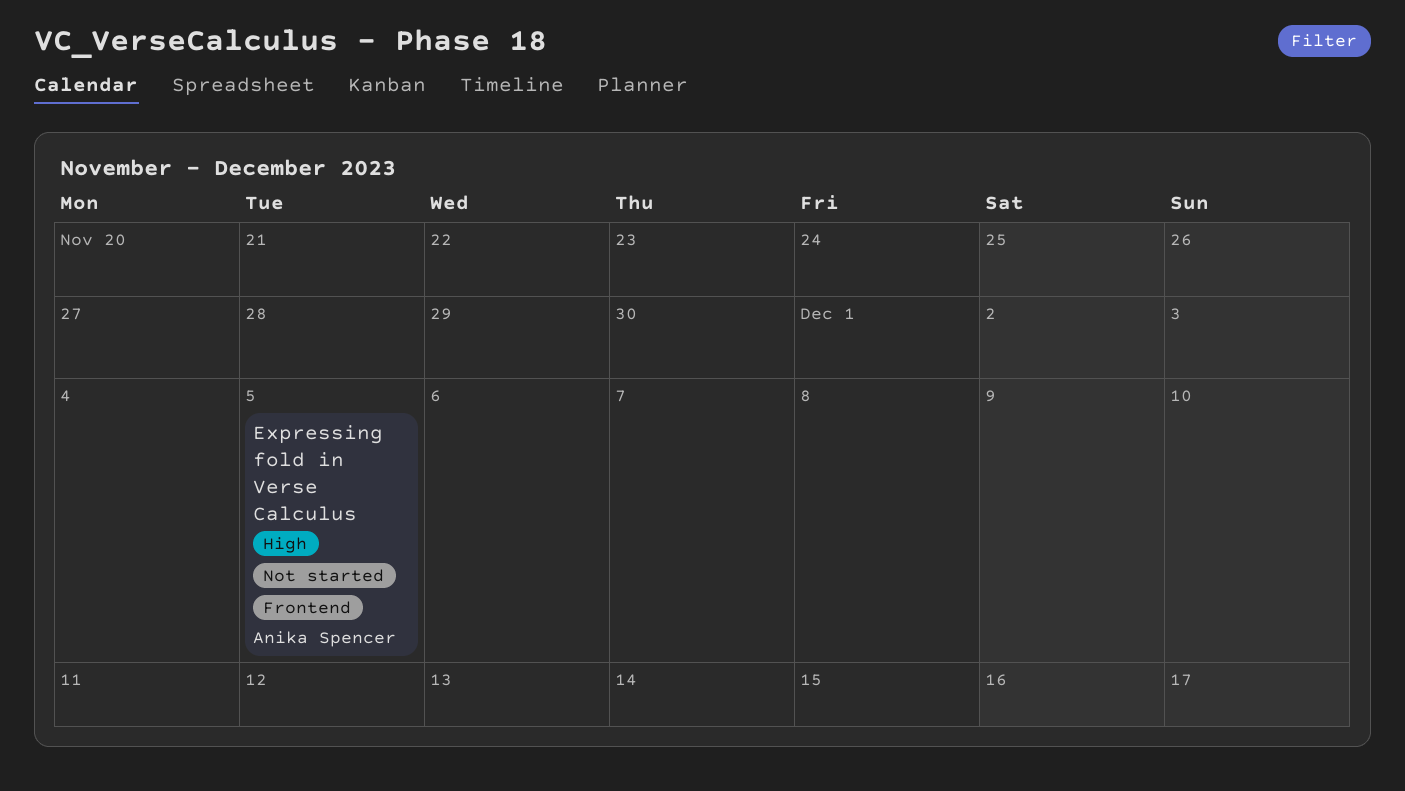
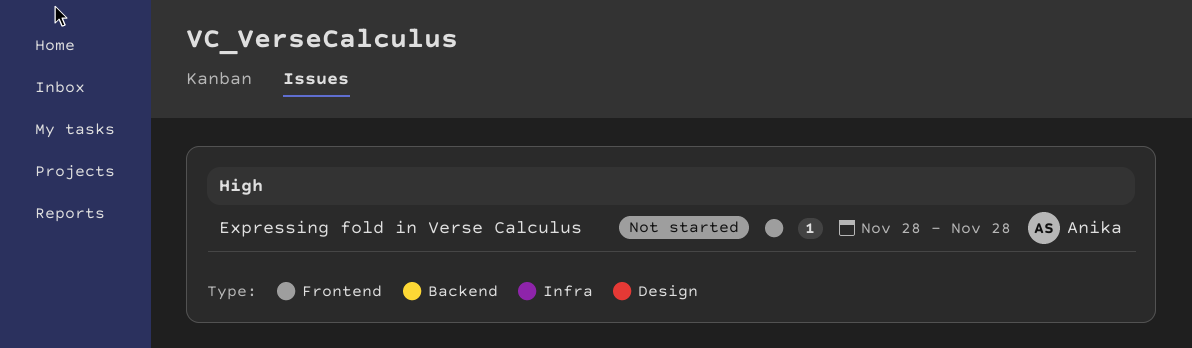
Expressing fold in Verse Calculus, due: Dec 5 -> Nov 28

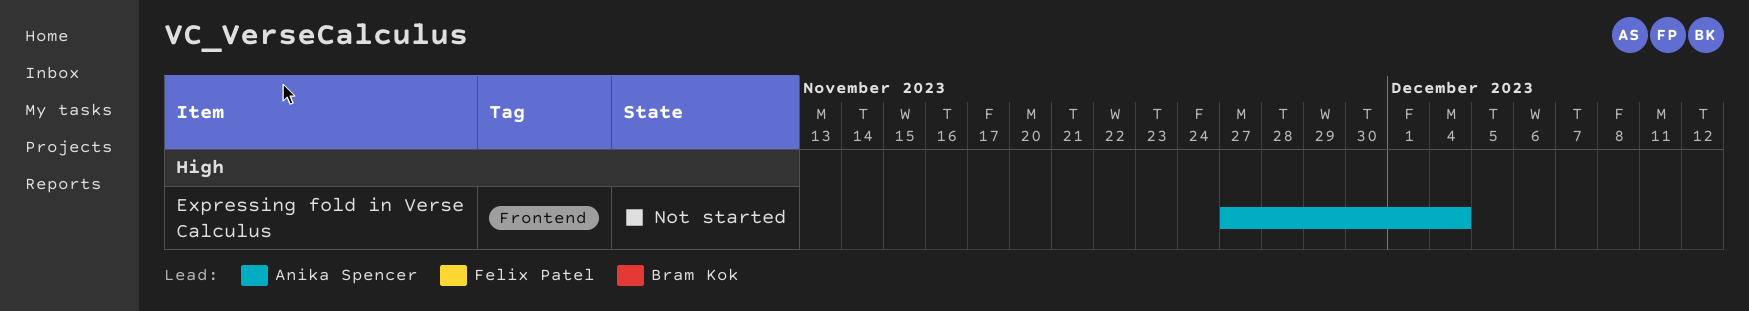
Expressing fold in Verse Calculus, start: Nov 28 -> Nov 27
Expressing fold in Verse Calculus, due: Nov 28 -> Dec 4

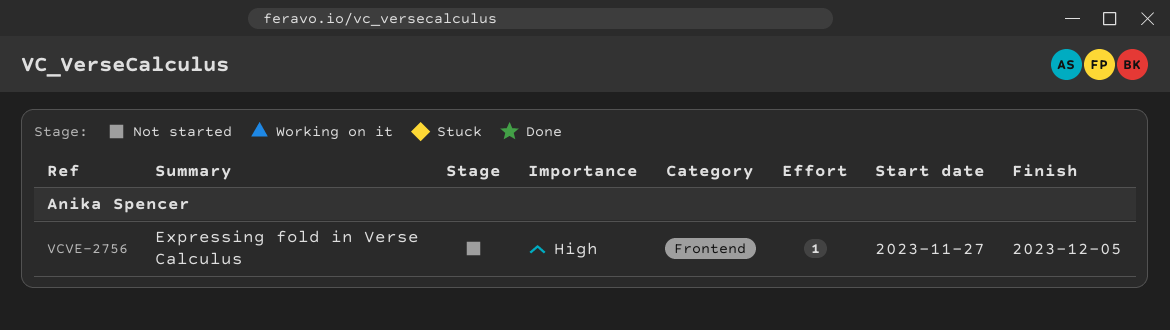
Expressing fold in Verse Calculus, due: Dec 4 -> Dec 5

